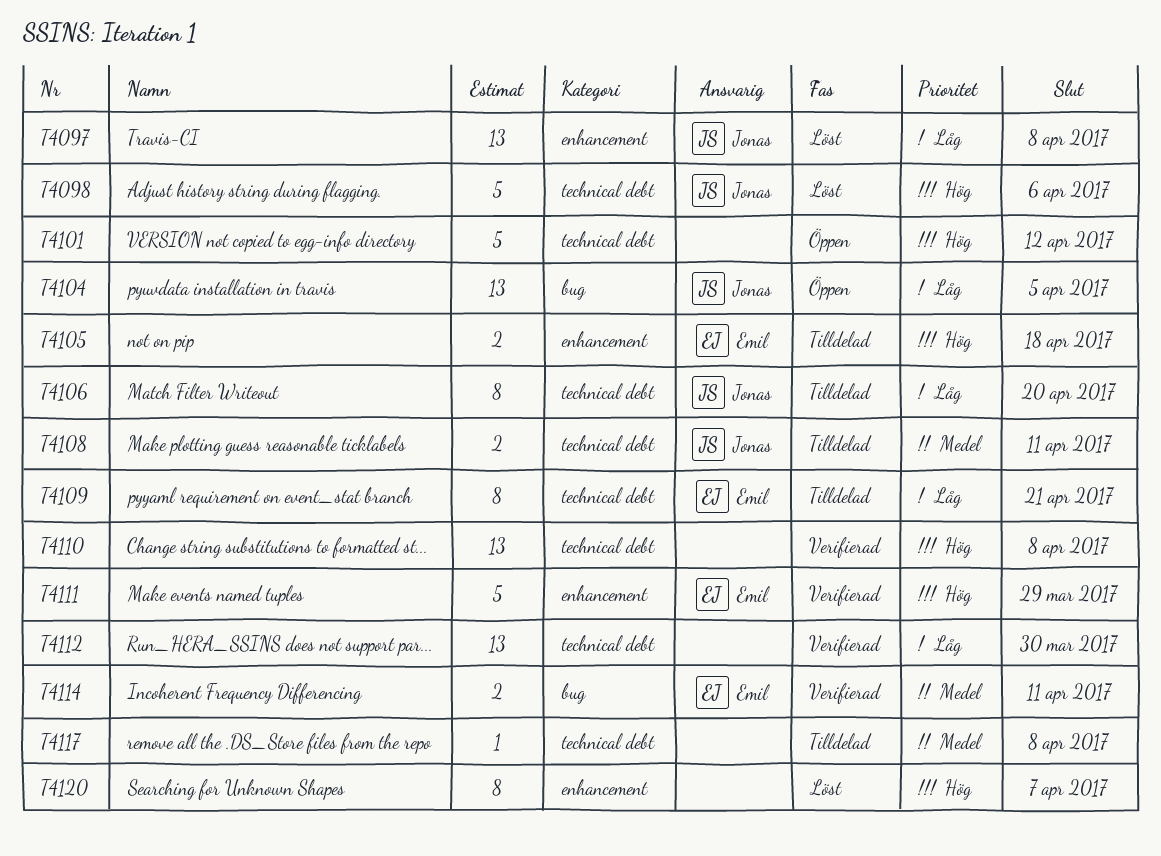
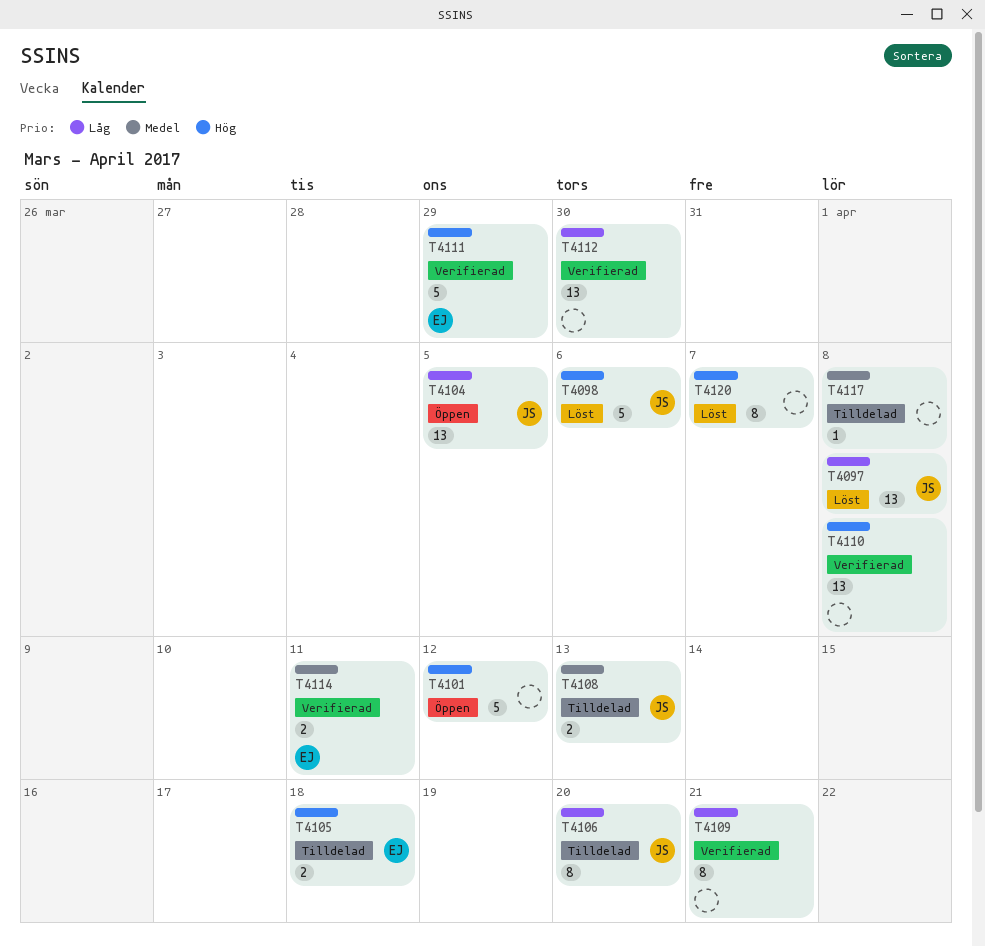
T4108, due: Apr 11 -> Apr 13
T4109, status: Tilldelad -> Verifierad
T4109, owner: Emil -> none

